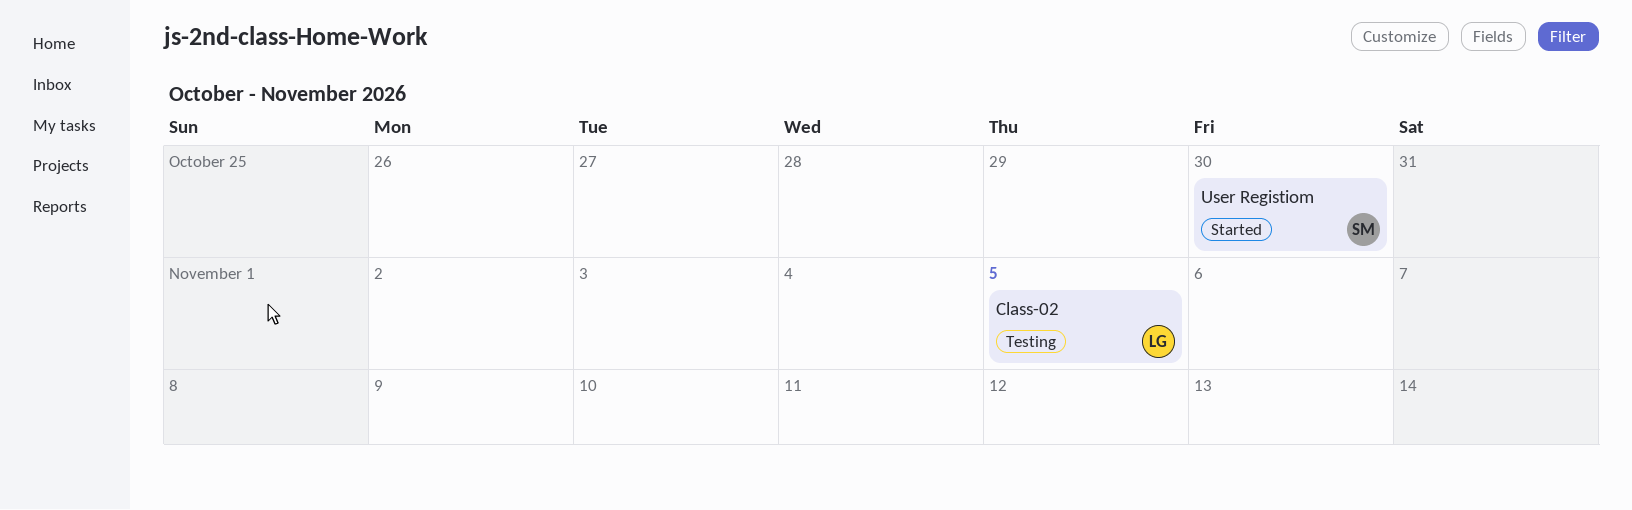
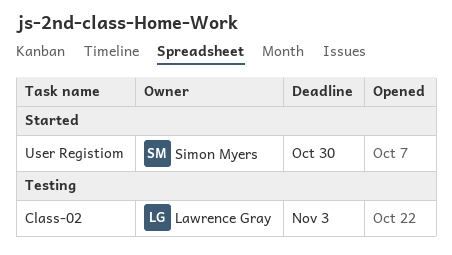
Class-02, due: Nov 5 -> Nov 3

